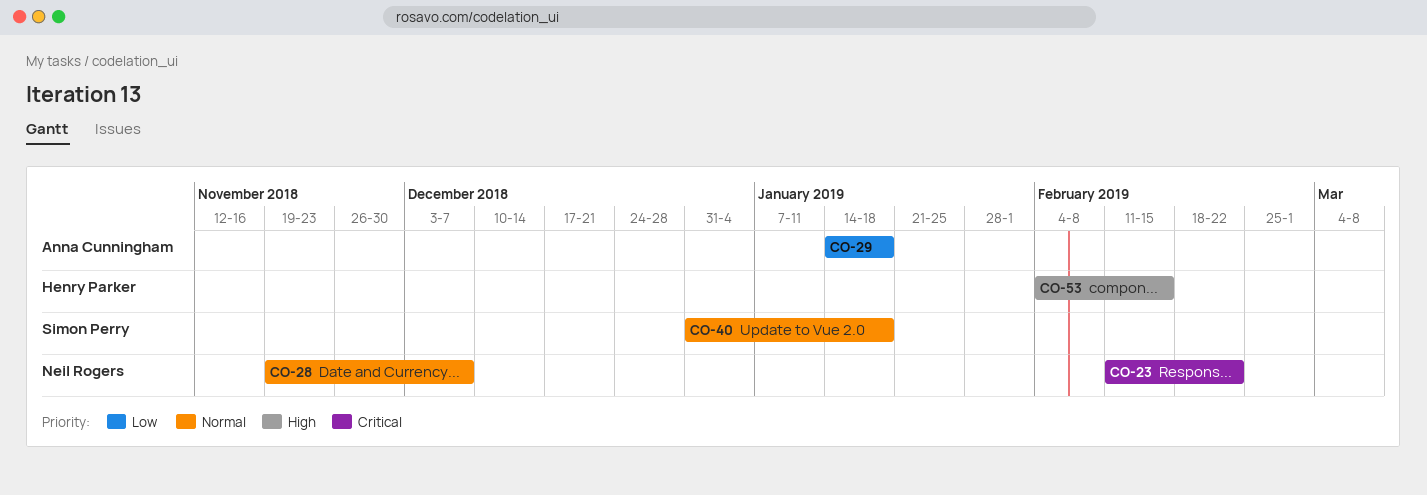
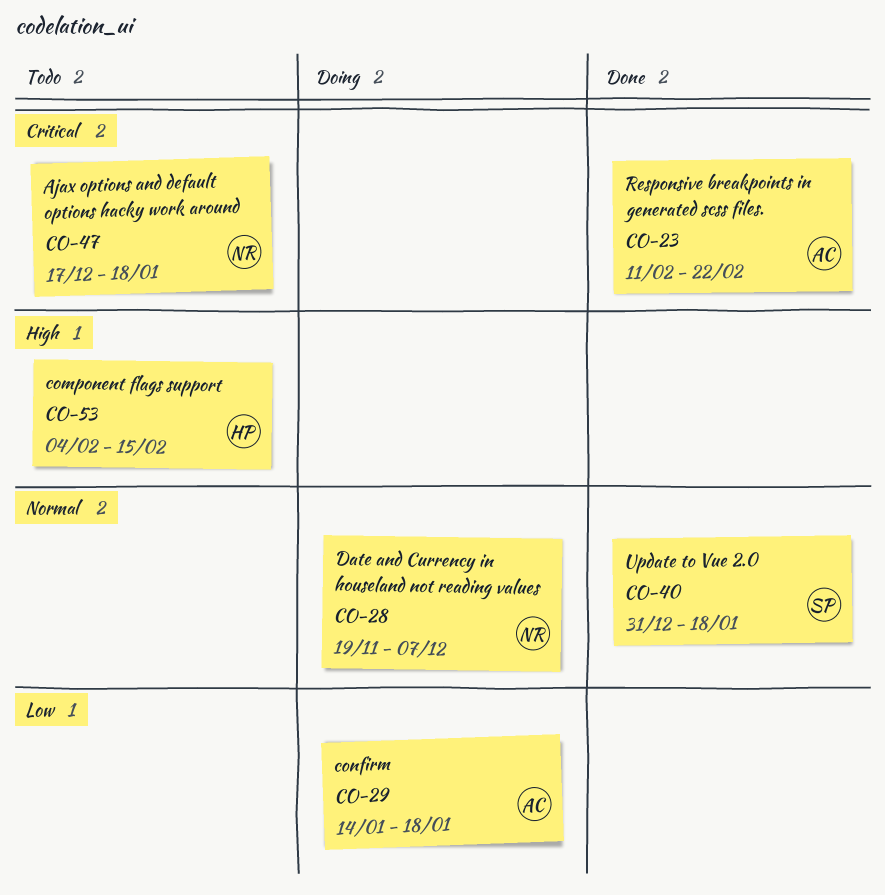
CO-23, owner: Neil Rogers -> Anna Cunningham
CO-47: none -> present

